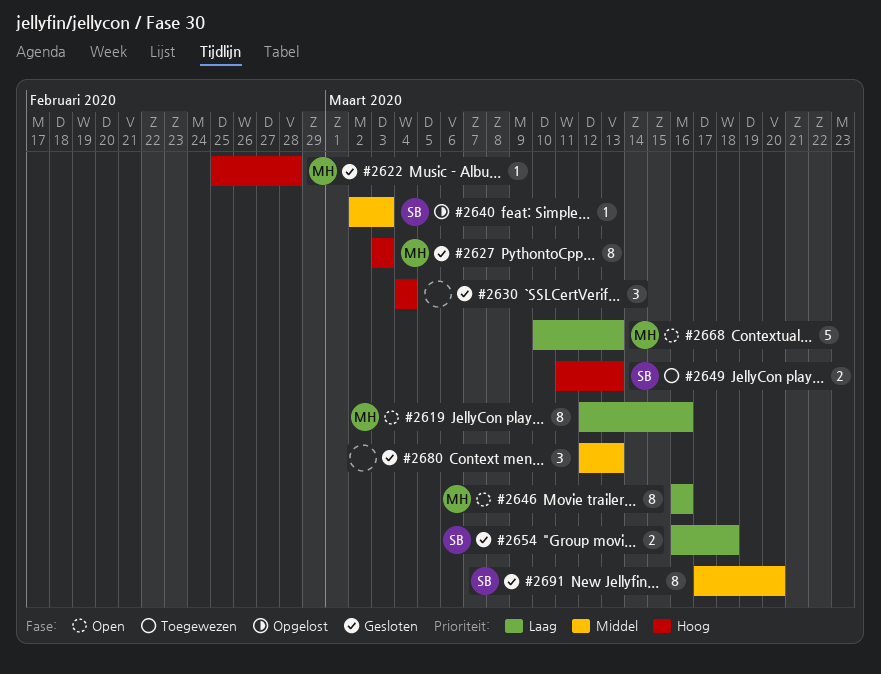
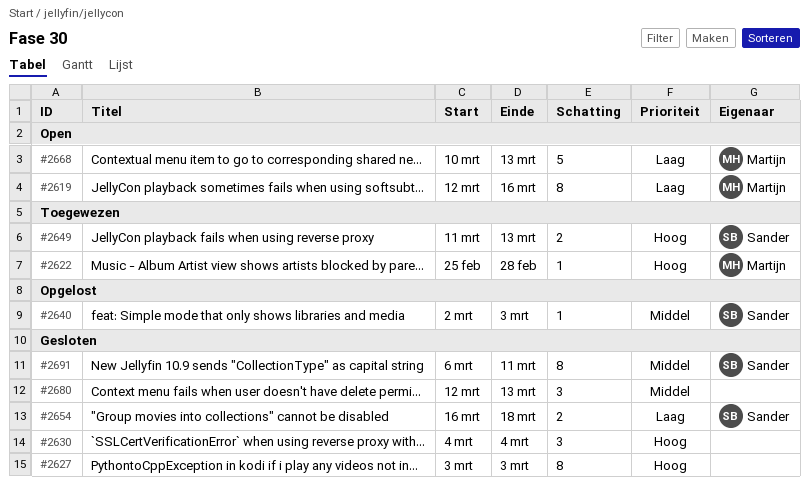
#2622, status: Gesloten -> Toegewezen
#2627, owner: Martijn -> none
#2646: present -> none
#2691, start: Mar 17 -> Mar 6
#2691, due: Mar 20 -> Mar 11

